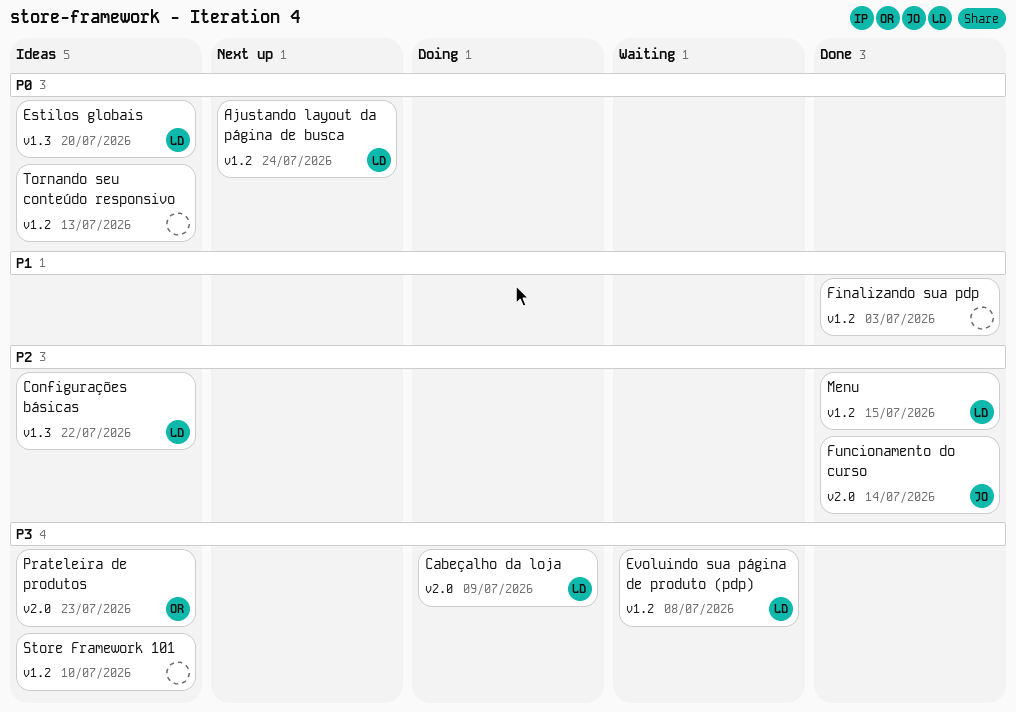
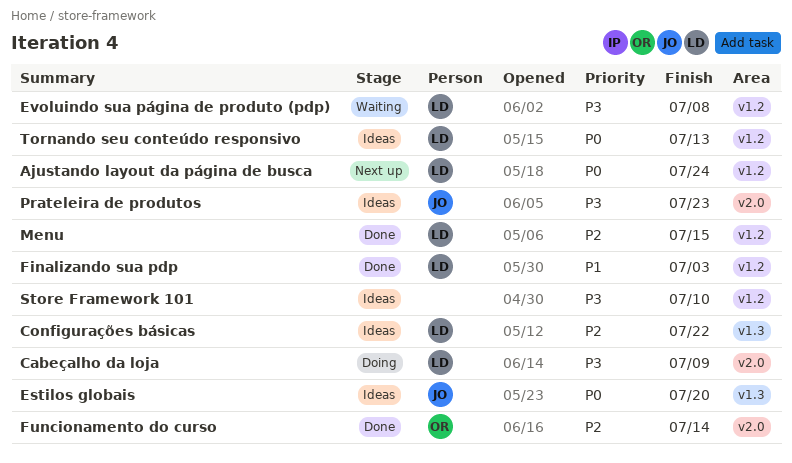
Estilos globais, owner: LD -> JO
Finalizando sua pdp, owner: none -> LD
Funcionamento do curso, owner: JO -> OR
Prateleira de produtos, owner: OR -> JO
Tornando seu conteúdo responsivo, owner: none -> LD

